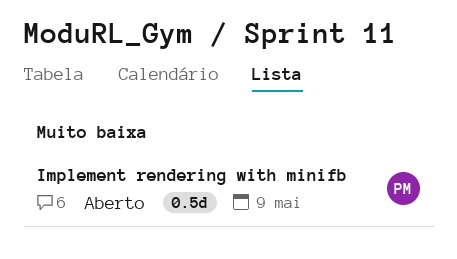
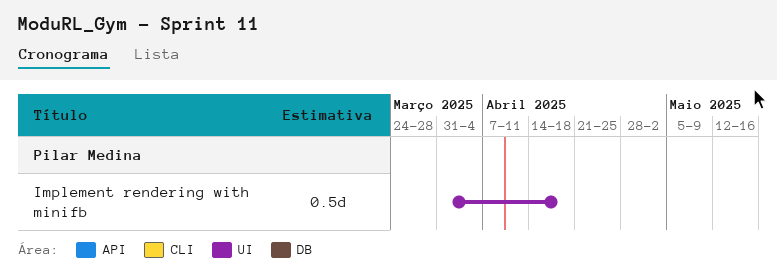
Implement rendering with minifb, due: May 9 -> Apr 18

